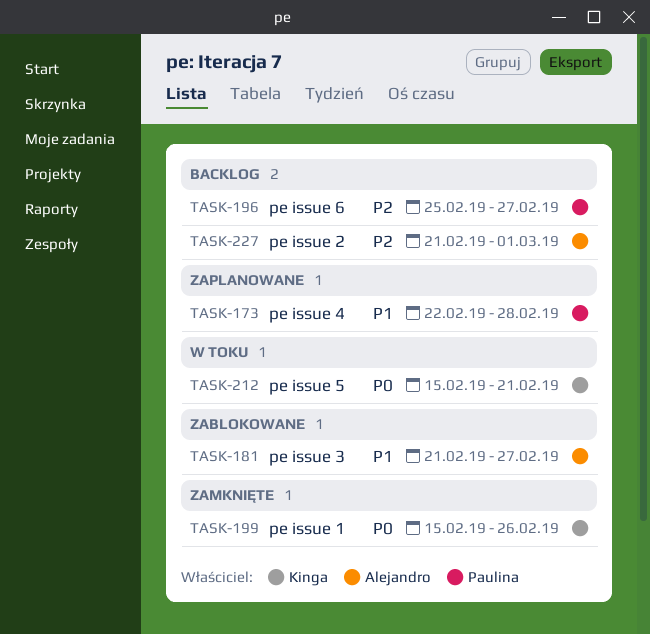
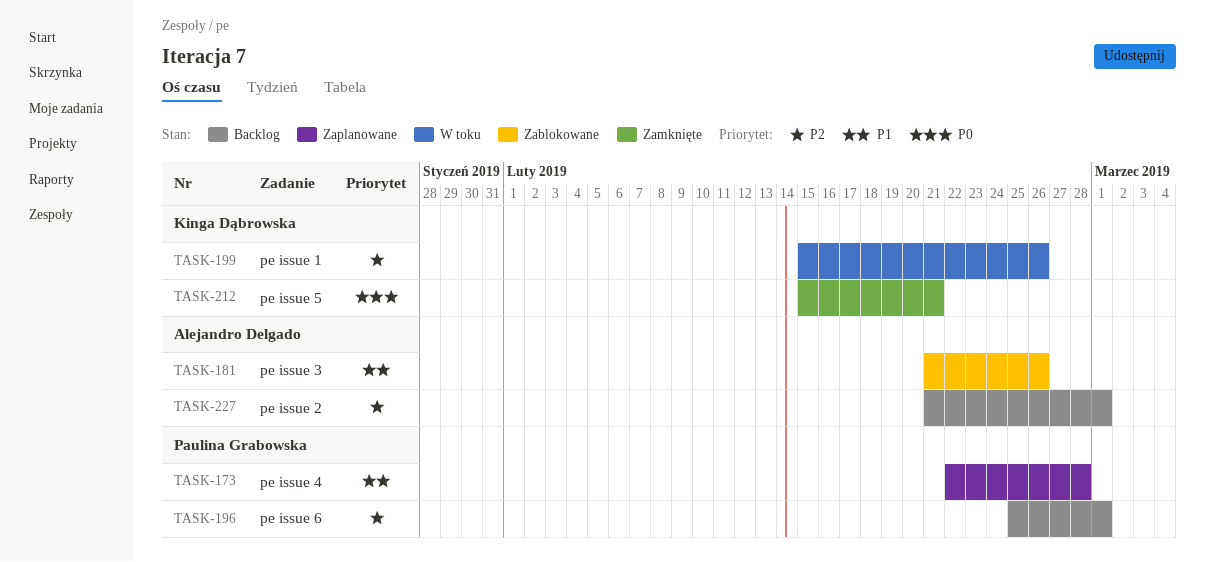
TASK-181, due: Feb 27 -> Feb 26
TASK-196, due: Feb 27 -> Mar 1
TASK-199, status: Zamknięte -> W toku
TASK-199, priority: P0 -> P2
TASK-212, status: W toku -> Zamknięte

